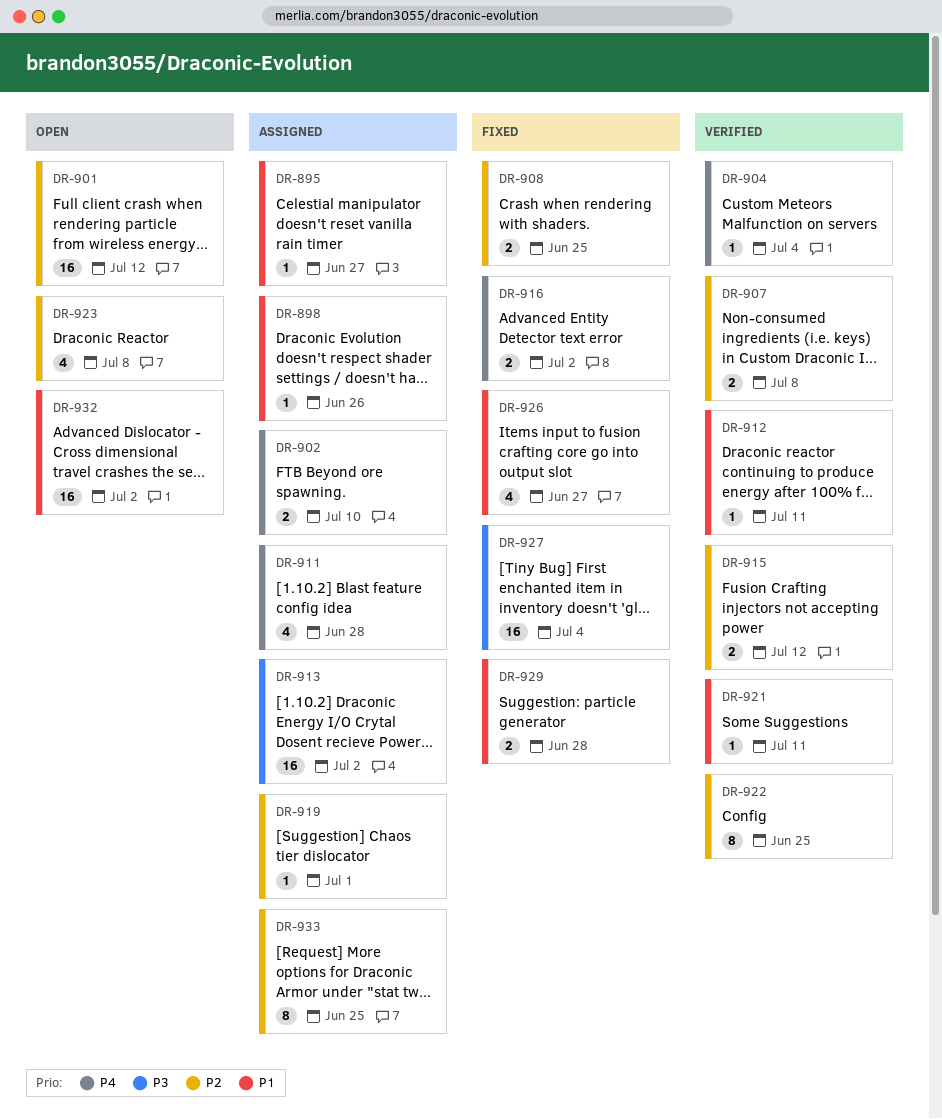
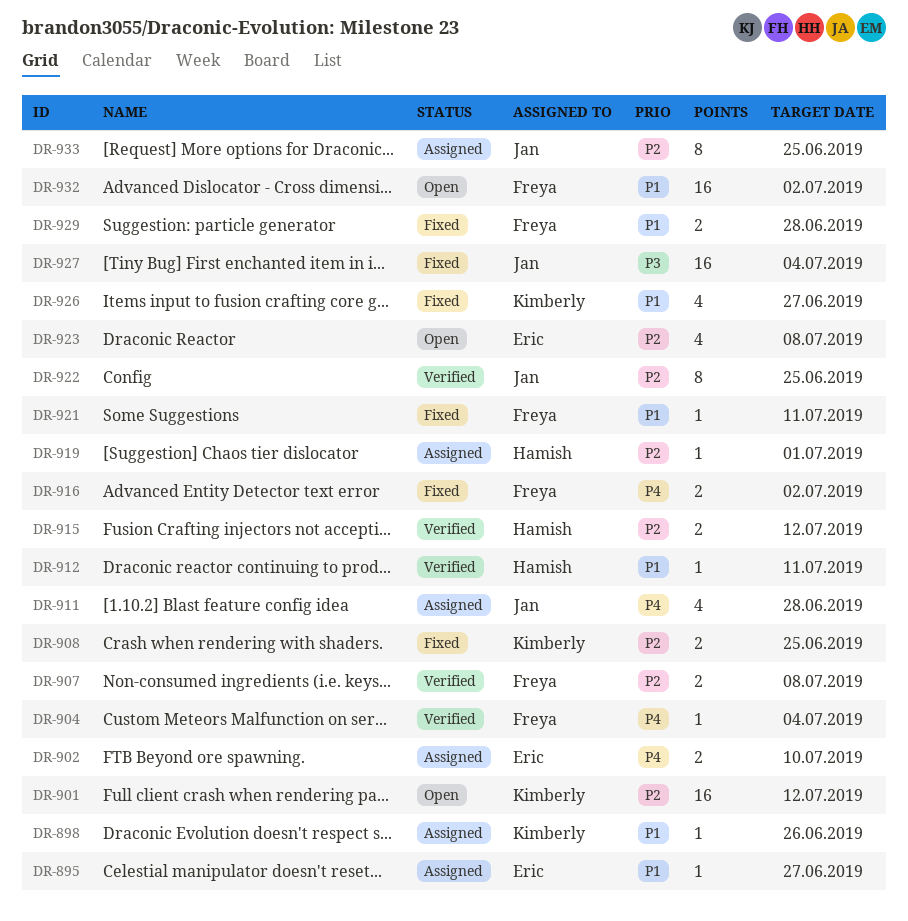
DR-913: present -> none
DR-921, status: Verified -> Fixed

